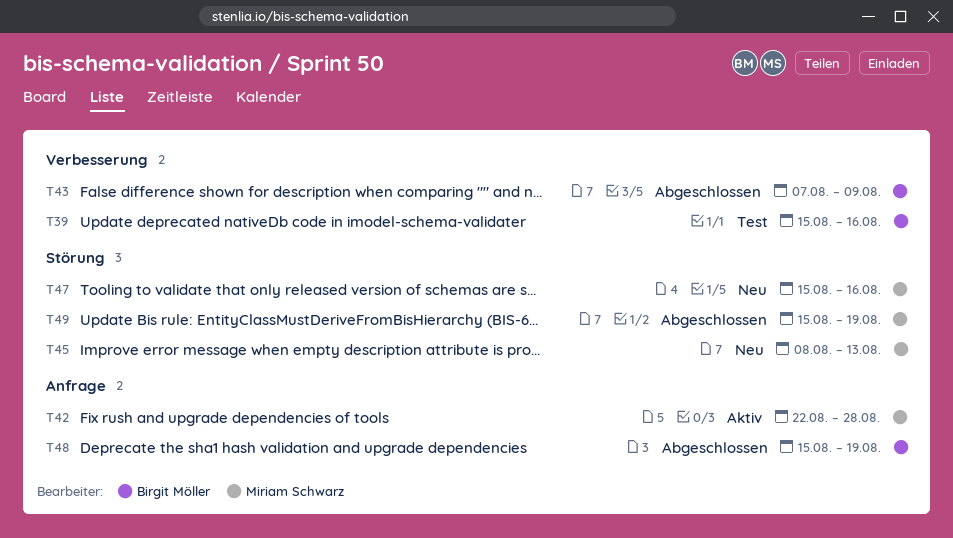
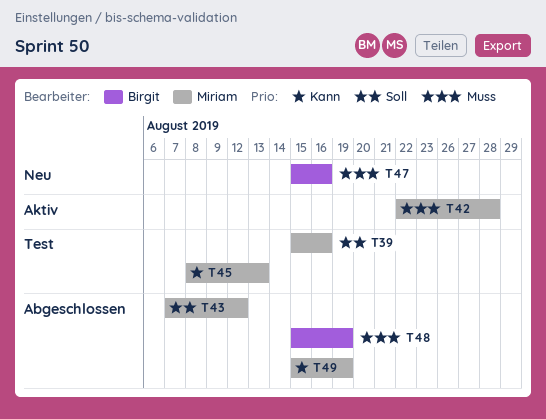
T39, owner: Birgit Möller -> Miriam Schwarz
T43, owner: Birgit Möller -> Miriam Schwarz
T43, due: Aug 9 -> Aug 12
T45, status: Neu -> Test
T47, owner: Miriam Schwarz -> Birgit Möller

